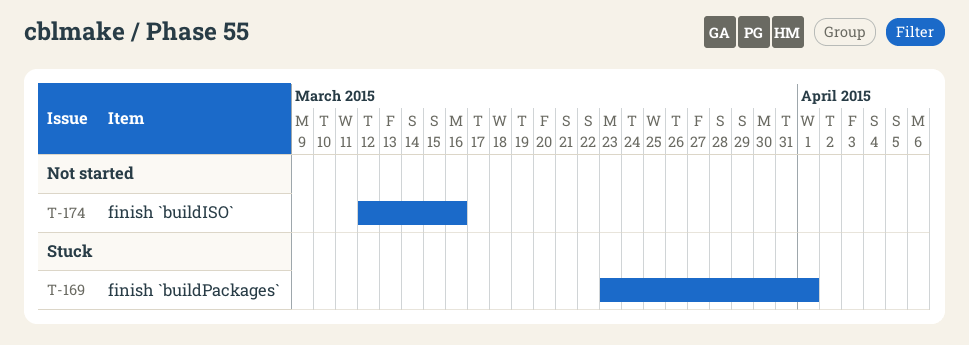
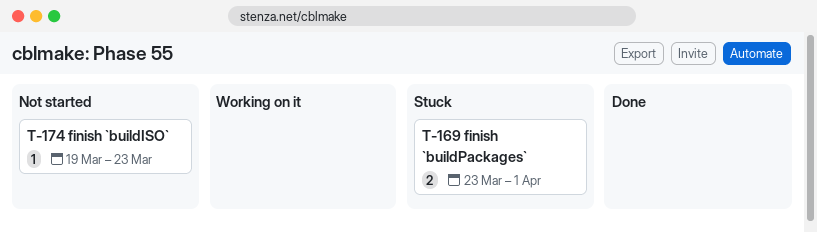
T-174, start: Mar 12 -> Mar 19
T-174, due: Mar 16 -> Mar 23

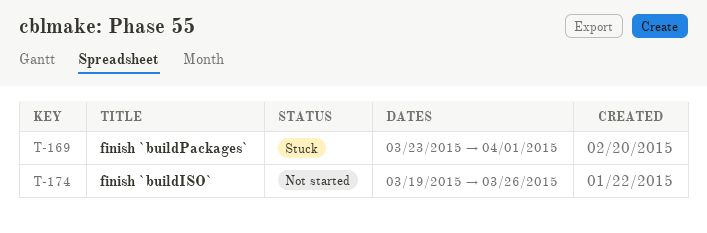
T-174, due: Mar 23 -> Mar 26

